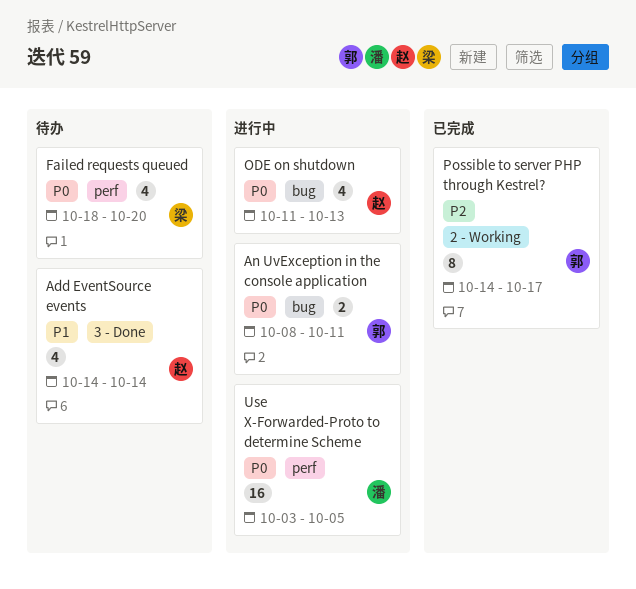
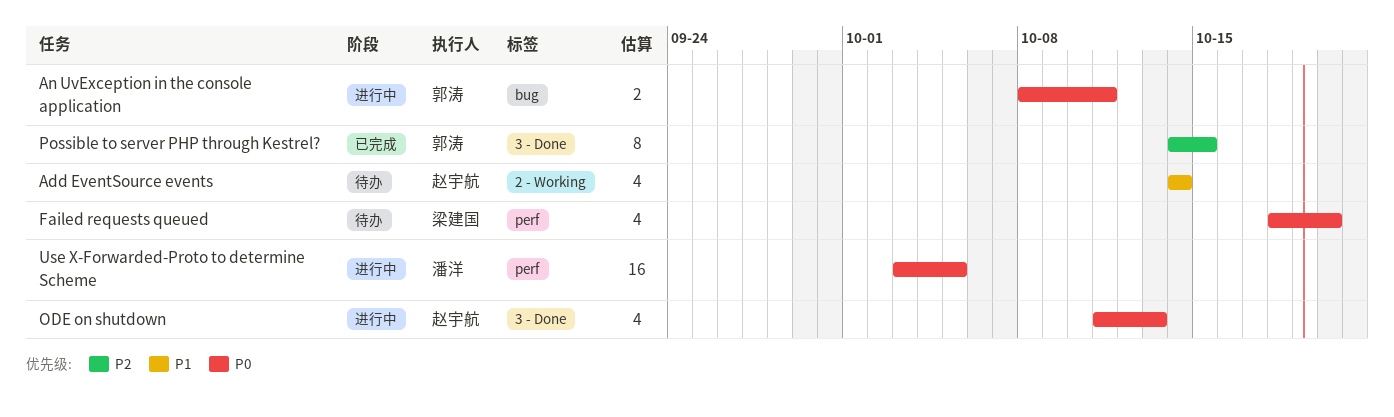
Add EventSource events, label: 3 - Done -> 2 - Working
ODE on shutdown, label: bug -> 3 - Done
Possible to server PHP through Kestrel?, label: 2 - Working -> 3 - Done
Possible to server PHP through Kestrel?, due: Oct 17 -> Oct 15

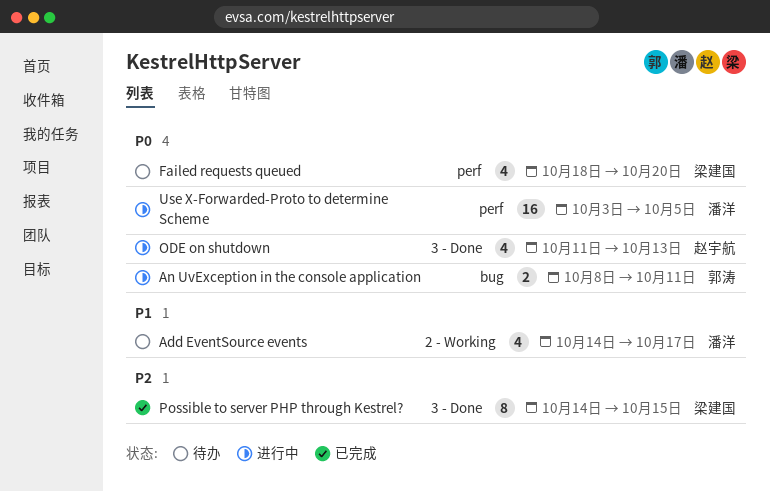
Add EventSource events, owner: 赵宇航 -> 潘洋
Add EventSource events, due: Oct 14 -> Oct 17
Possible to server PHP through Kestrel?, owner: 郭涛 -> 梁建国

